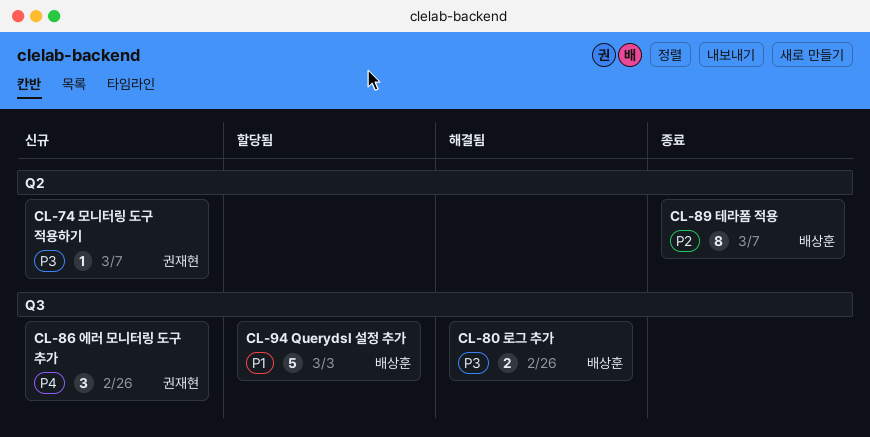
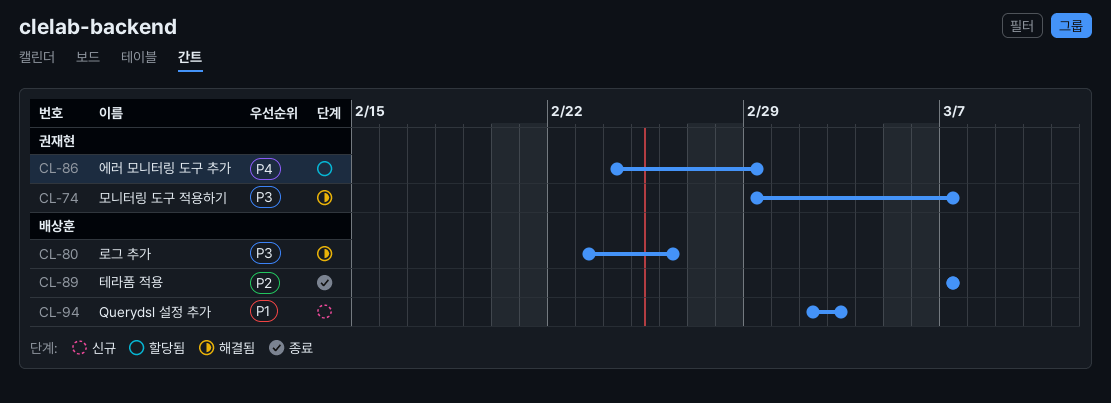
CL-74, status: 신규 -> 해결됨
CL-86, status: 신규 -> 할당됨
CL-86, due: Feb 26 -> Feb 29
CL-94, status: 할당됨 -> 신규

